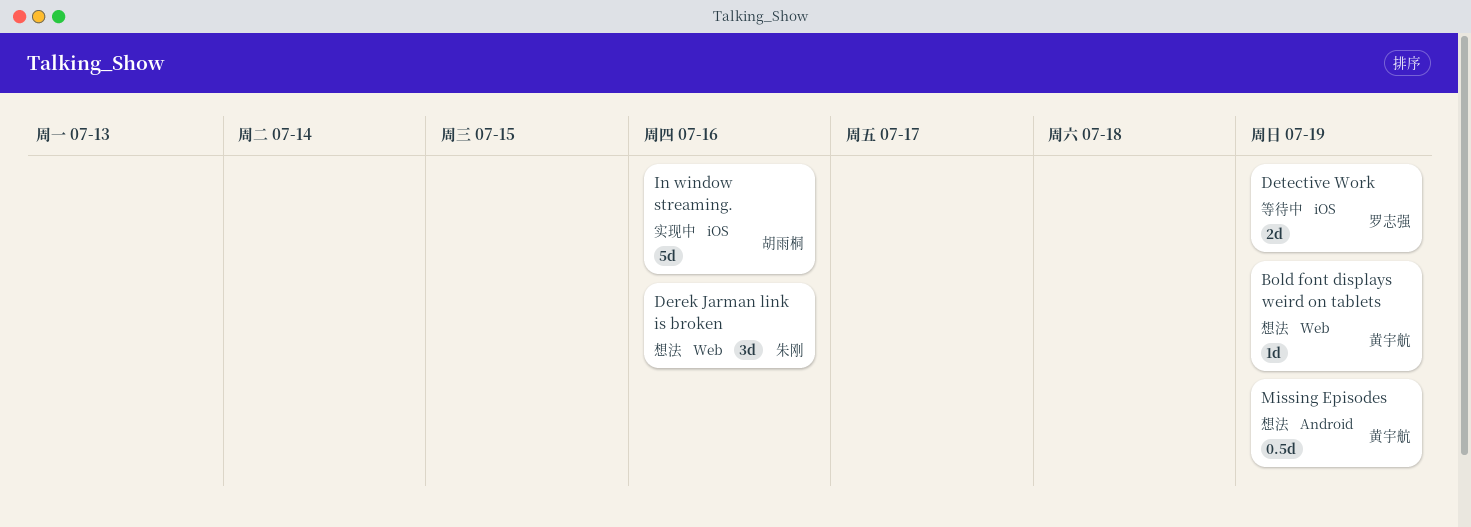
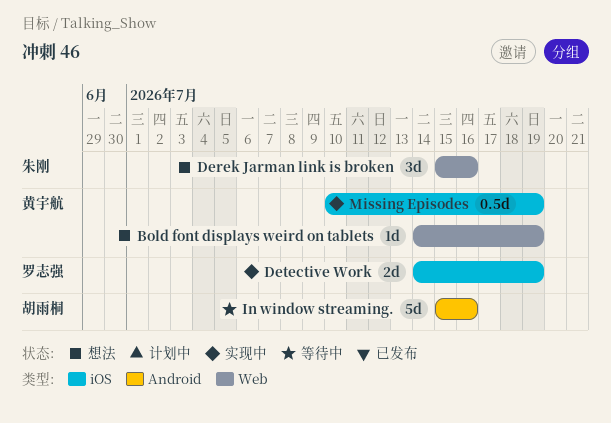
Detective Work, status: 等待中 -> 实现中
In window streaming., status: 实现中 -> 等待中
In window streaming., label: iOS -> Android
Missing Episodes, status: 想法 -> 实现中
Missing Episodes, label: Android -> iOS

